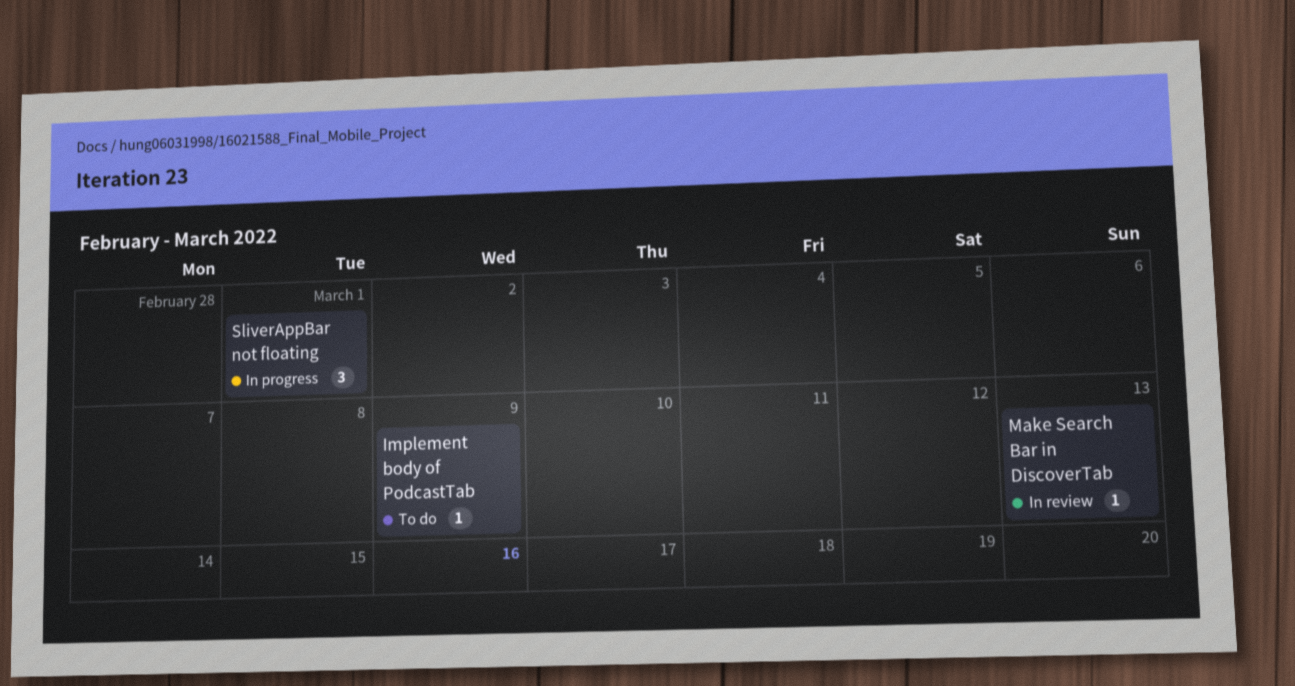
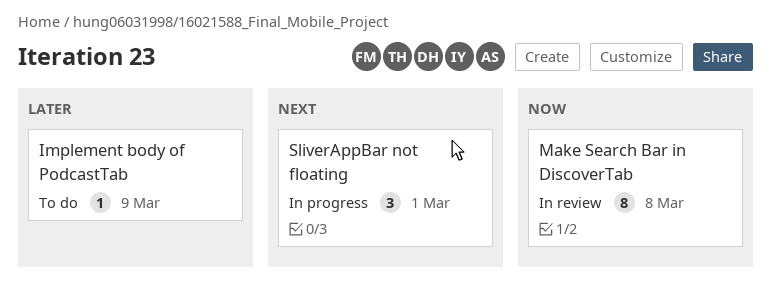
Make Search Bar in DiscoverTab, estimate: 1 -> 8
Make Search Bar in DiscoverTab, due: Mar 13 -> Mar 8

